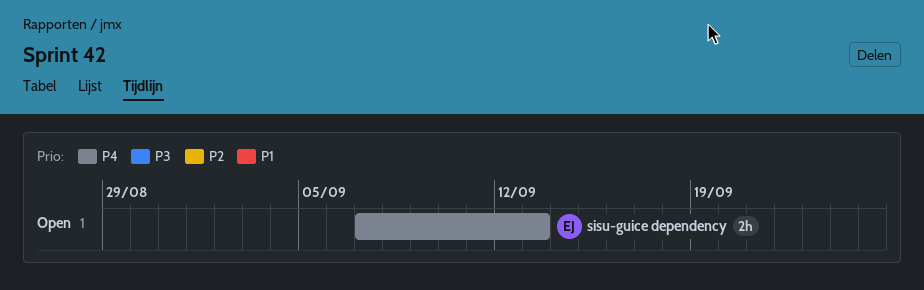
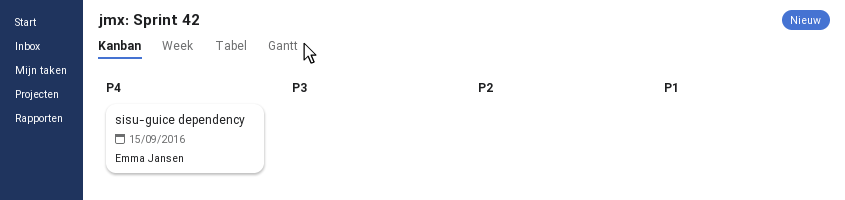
sisu-guice dependency, due: Sep 13 -> Sep 15

